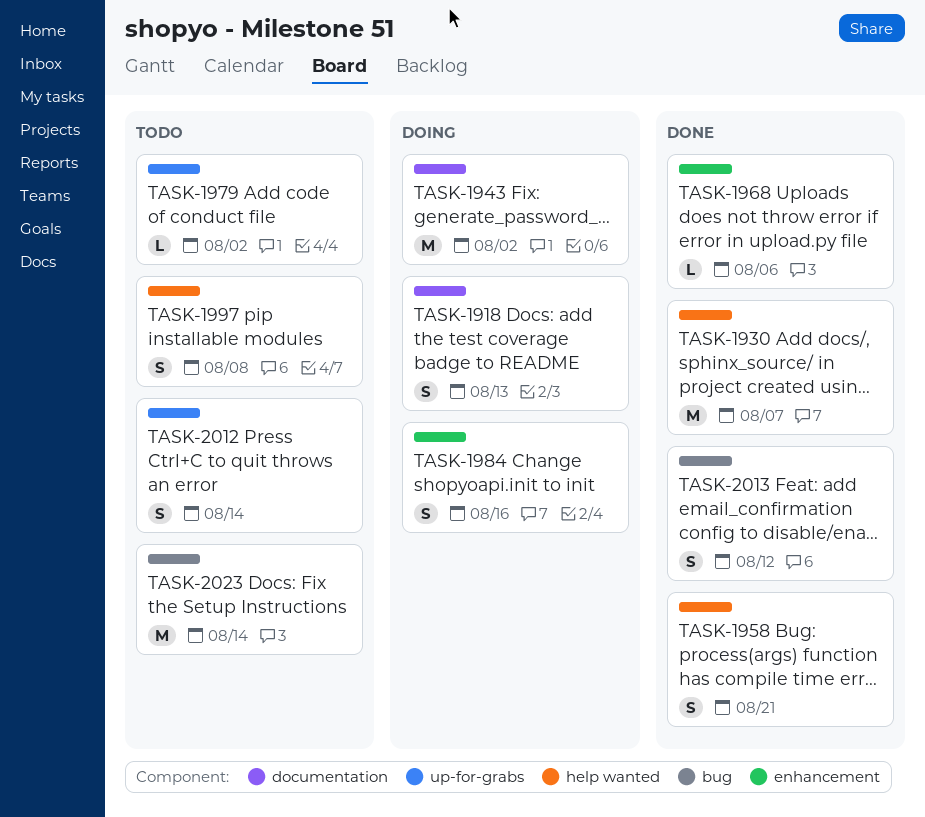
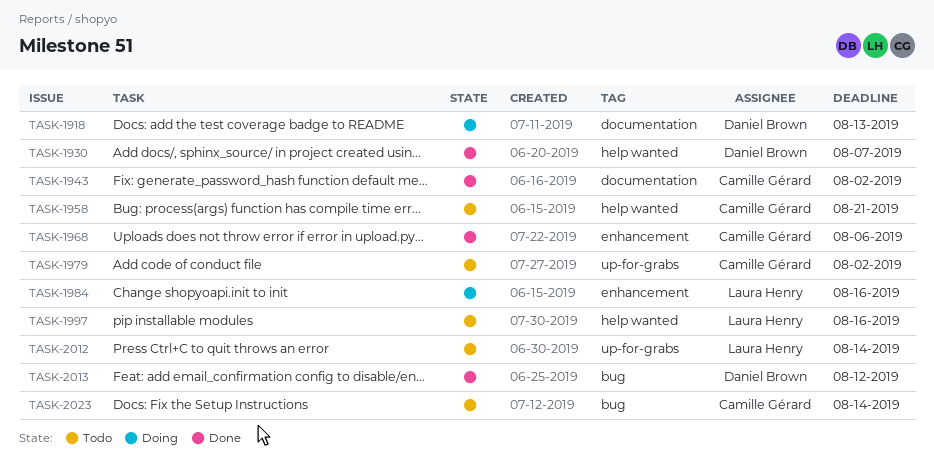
TASK-1943, status: Doing -> Done
TASK-1958, status: Done -> Todo
TASK-1997, due: Aug 8 -> Aug 16

